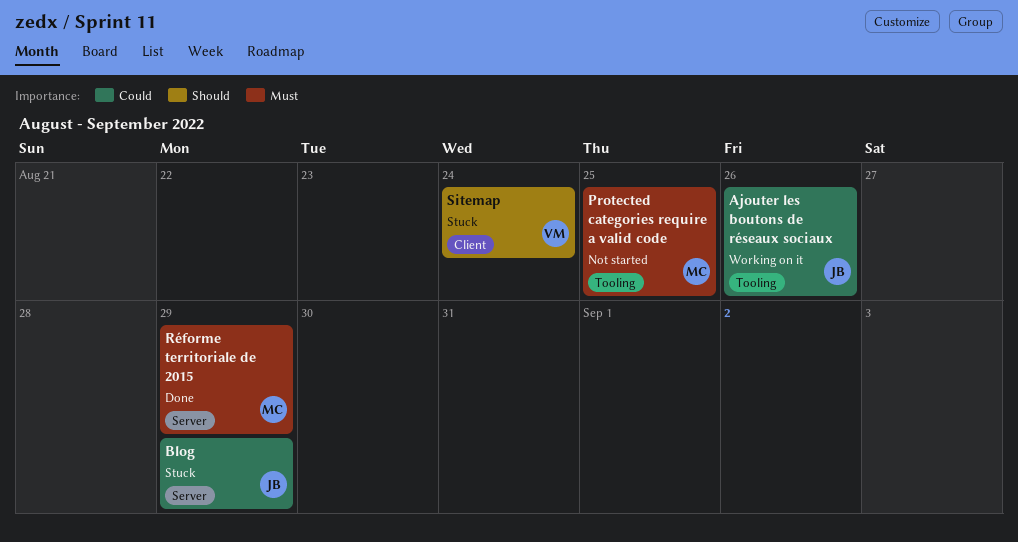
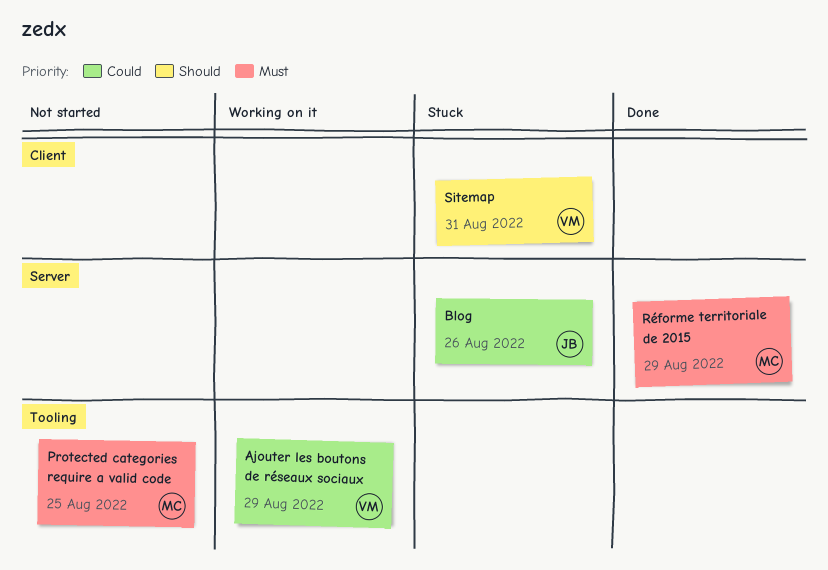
Ajouter les boutons de réseaux sociaux, owner: JB -> VM
Ajouter les boutons de réseaux sociaux, due: Aug 26 -> Aug 29
Blog, due: Aug 29 -> Aug 26
Sitemap, due: Aug 24 -> Aug 31

